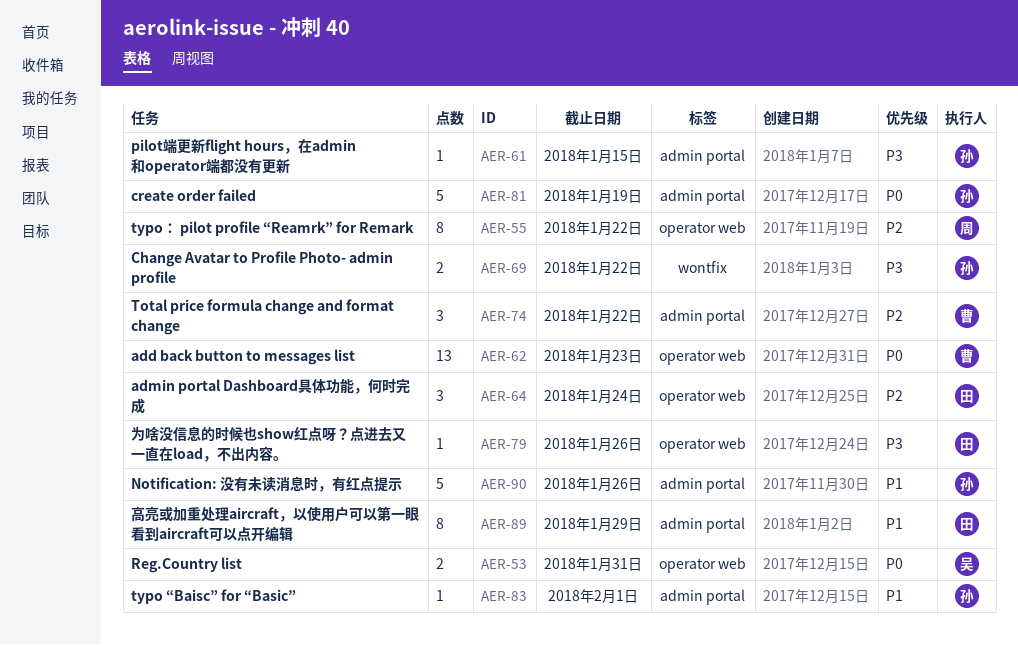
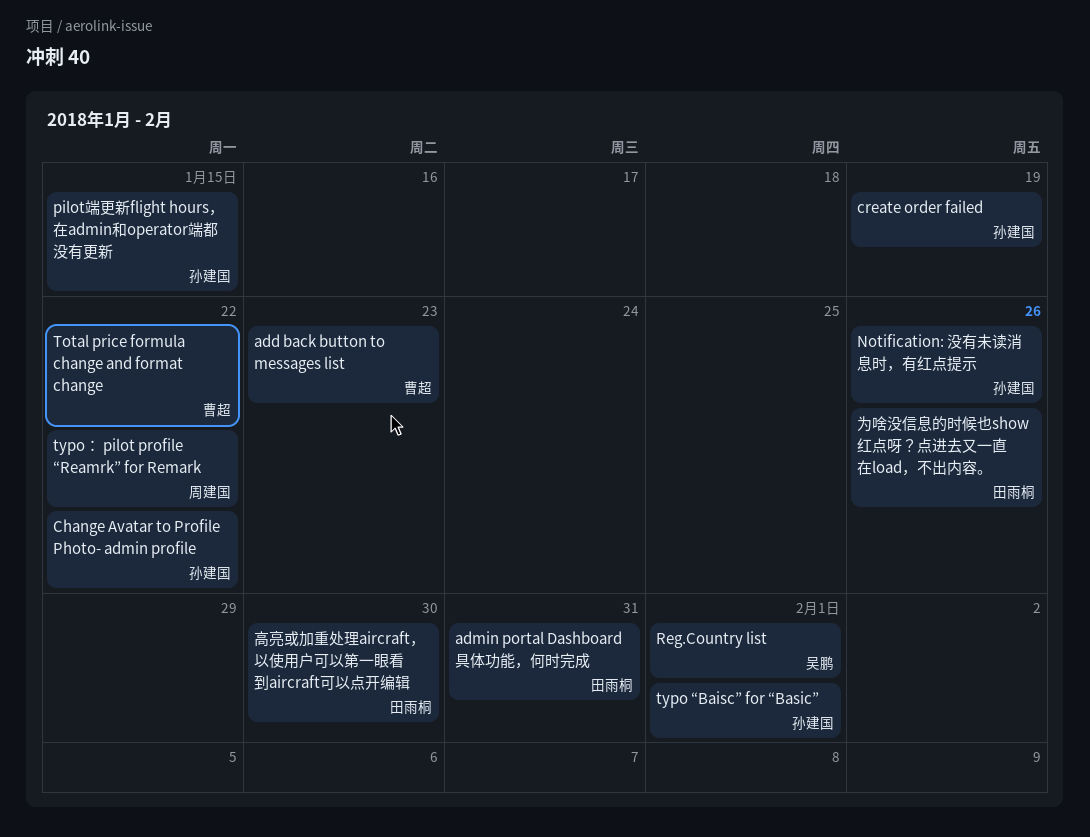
admin portal Dashboard具体功能，何时完成, due: Jan 24 -> Jan 31
Reg.Country list, due: Jan 31 -> Feb 1
高亮或加重处理aircraft，以使用户可以第一眼看到aircraft可以点开编辑, due: Jan 29 -> Jan 30

